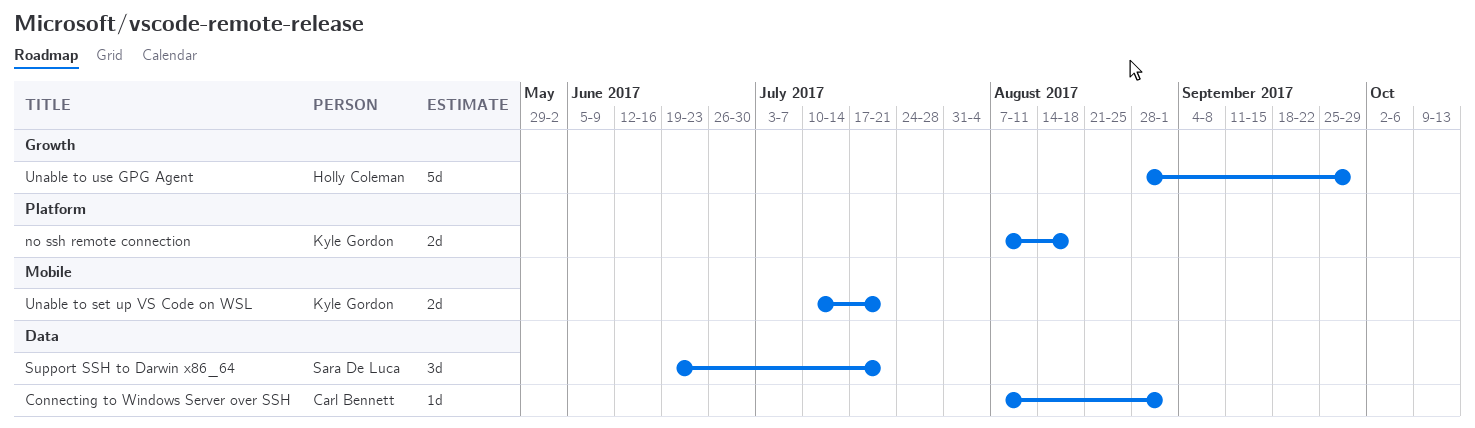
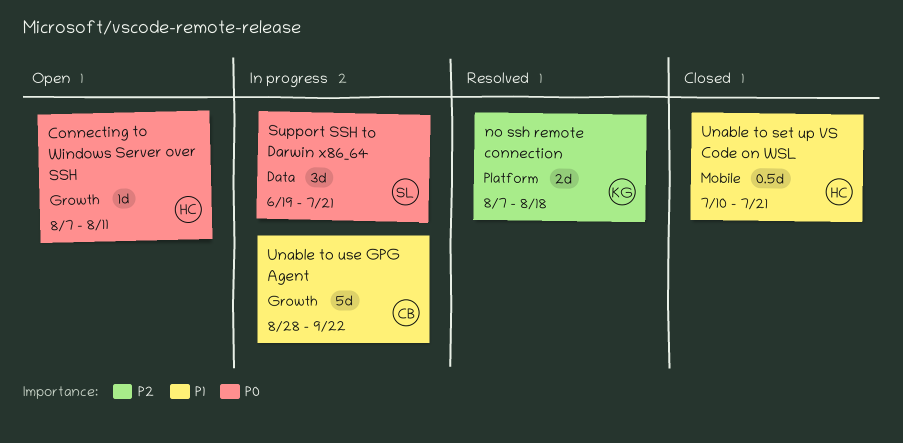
Connecting to Windows Server over SSH, owner: Carl Bennett -> Holly Coleman
Connecting to Windows Server over SSH, label: Data -> Growth
Connecting to Windows Server over SSH, due: Sep 1 -> Aug 11
Unable to set up VS Code on WSL, owner: Kyle Gordon -> Holly Coleman
Unable to set up VS Code on WSL, estimate: 2d -> 0.5d
Unable to use GPG Agent, owner: Holly Coleman -> Carl Bennett
Unable to use GPG Agent, due: Sep 29 -> Sep 22

